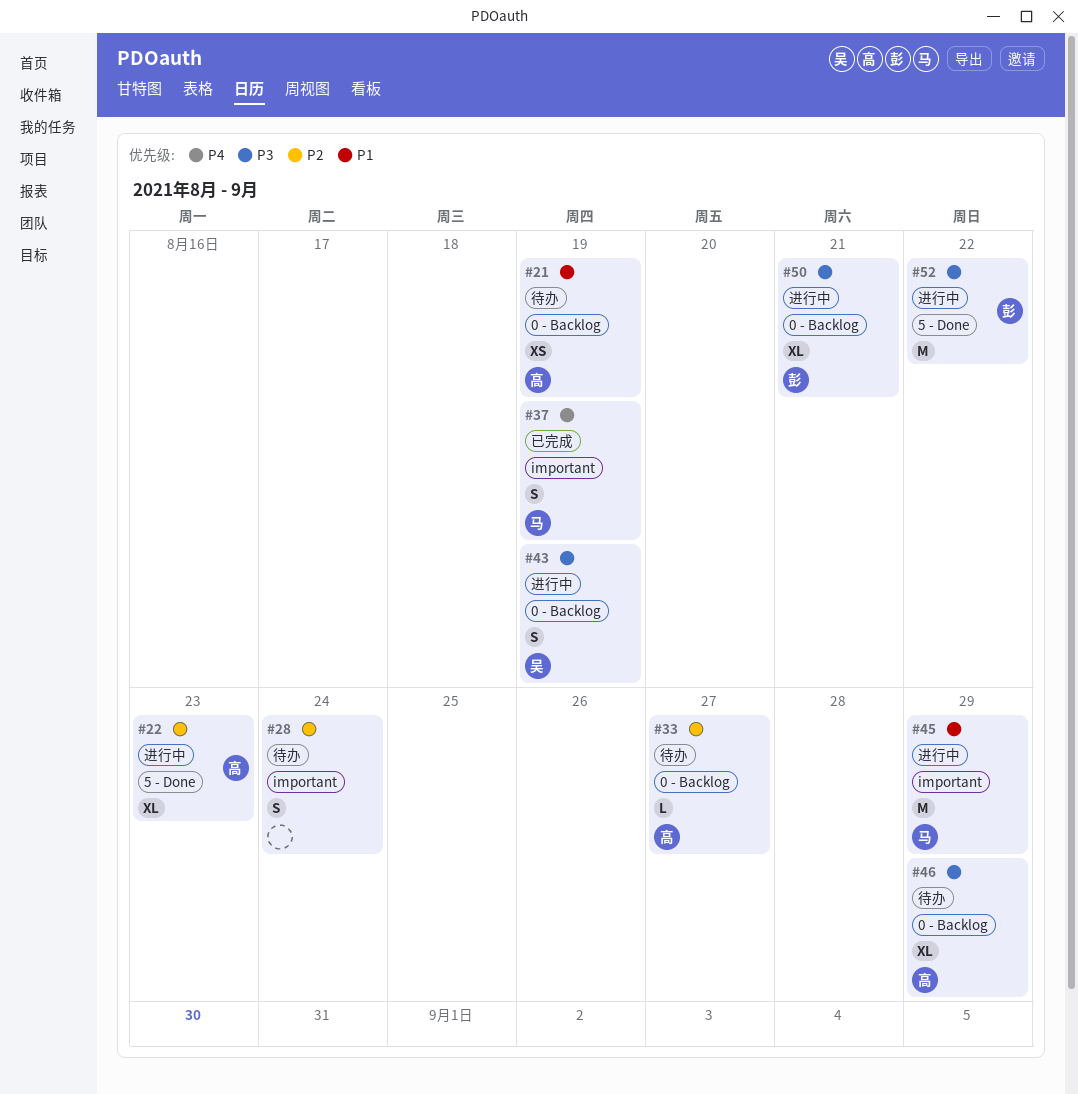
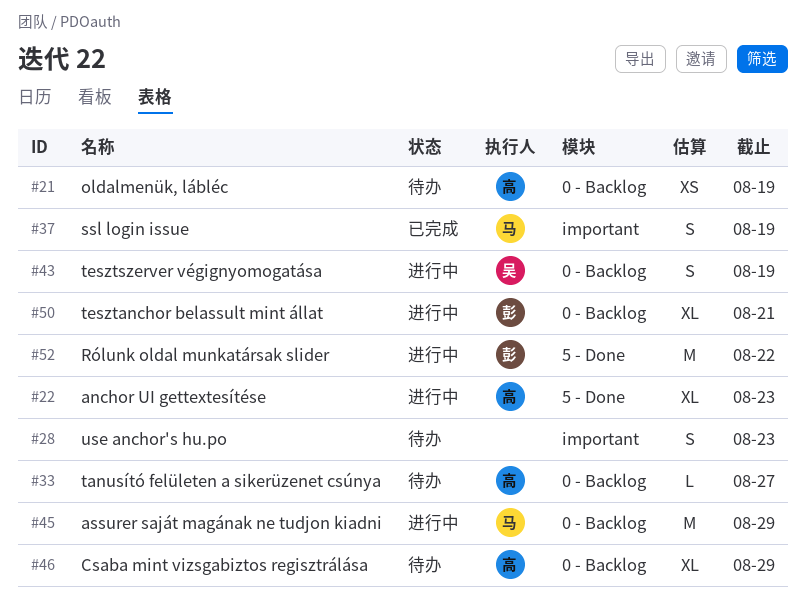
#28, due: Aug 24 -> Aug 23
#45, label: important -> 0 - Backlog

